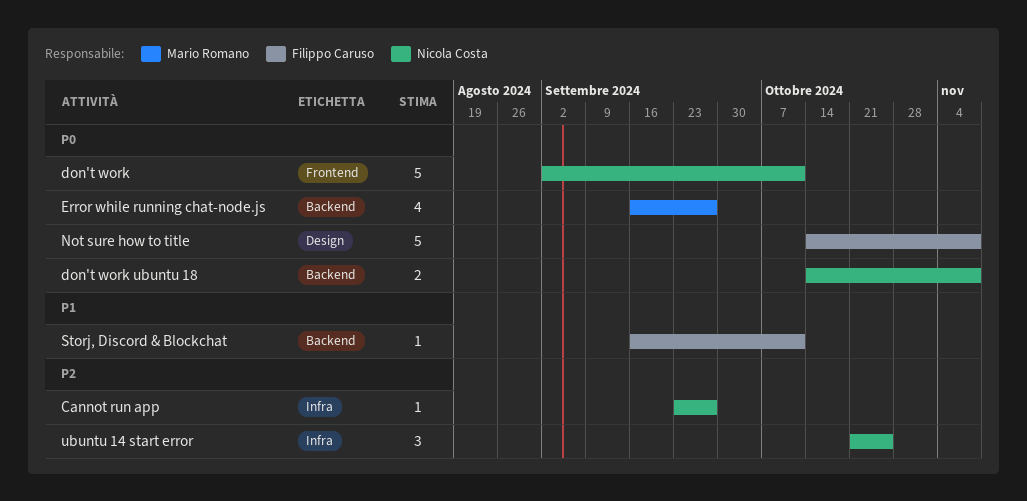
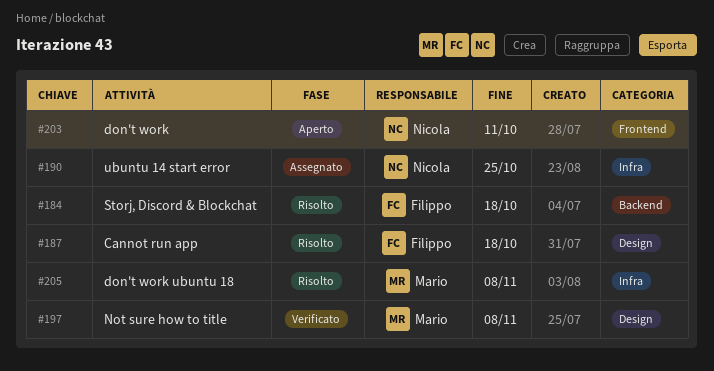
Cannot run app, owner: Nicola Costa -> Filippo Caruso
Cannot run app, label: Infra -> Design
Cannot run app, due: Sep 27 -> Oct 18
don't work ubuntu 18, owner: Nicola Costa -> Mario Romano
don't work ubuntu 18, label: Backend -> Infra
Error while running chat-node.js: present -> none
Not sure how to title, owner: Filippo Caruso -> Mario Romano
Storj, Discord & Blockchat, due: Oct 11 -> Oct 18

